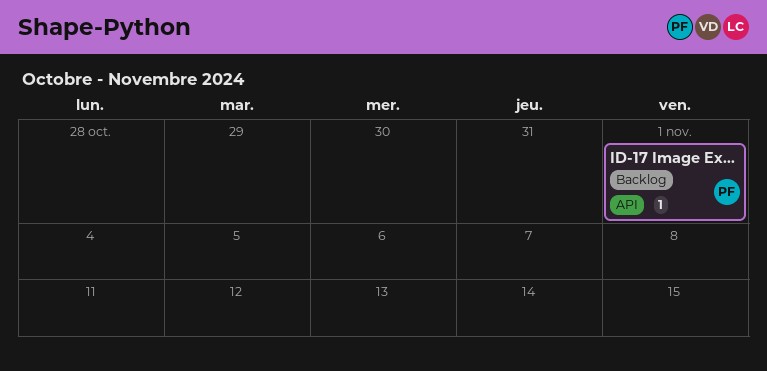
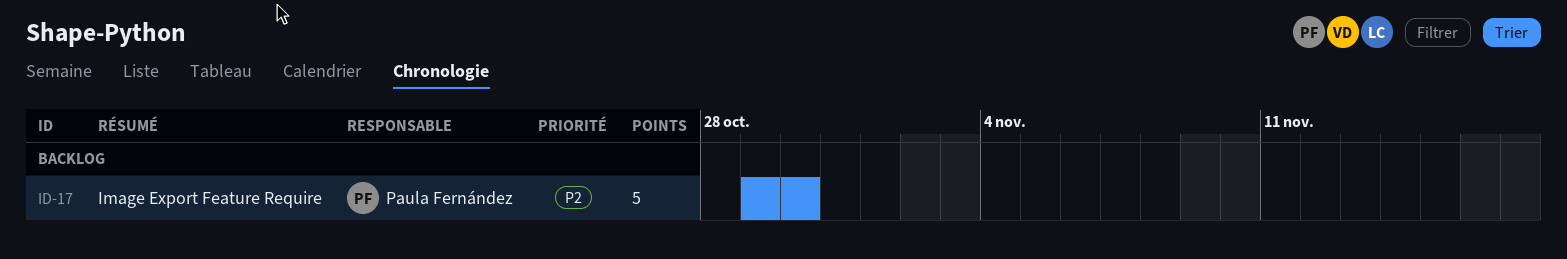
ID-17, estimate: 1 -> 5
ID-17, due: Nov 1 -> Oct 30

